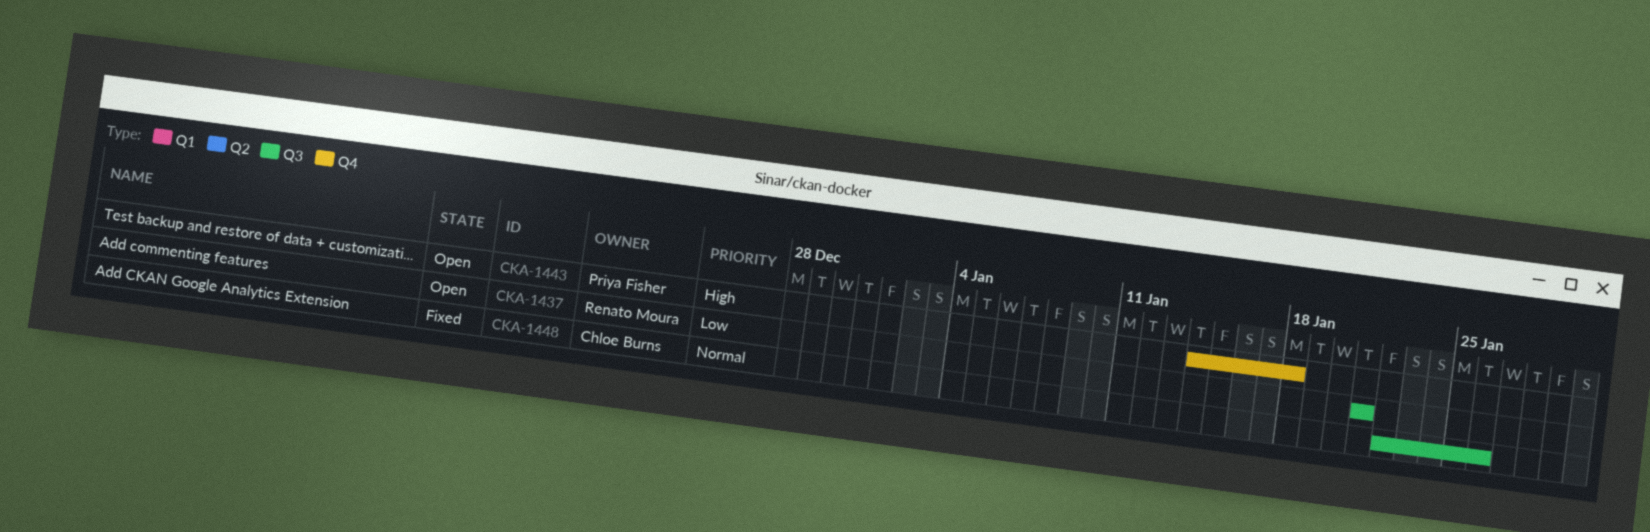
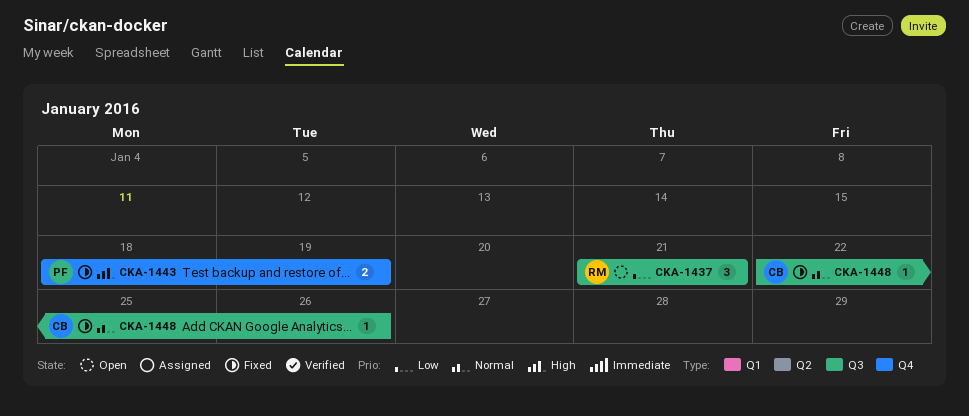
CKA-1443, status: Open -> Fixed
CKA-1443, start: Jan 14 -> Jan 18
CKA-1443, due: Jan 18 -> Jan 19

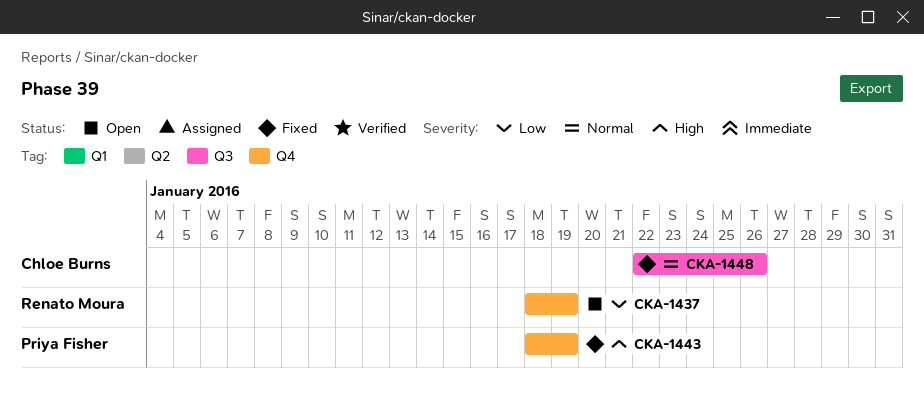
CKA-1437, label: Q3 -> Q4
CKA-1437, start: Jan 21 -> Jan 18
CKA-1437, due: Jan 21 -> Jan 19

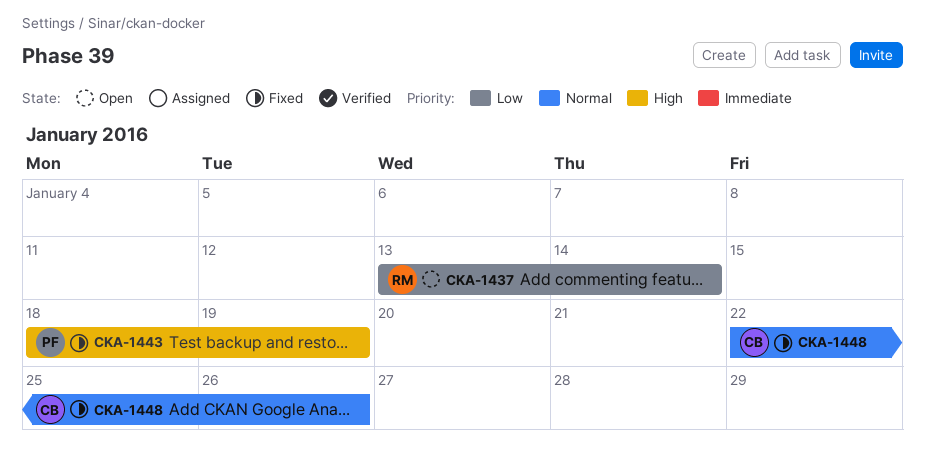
CKA-1437, start: Jan 18 -> Jan 13
CKA-1437, due: Jan 19 -> Jan 14

